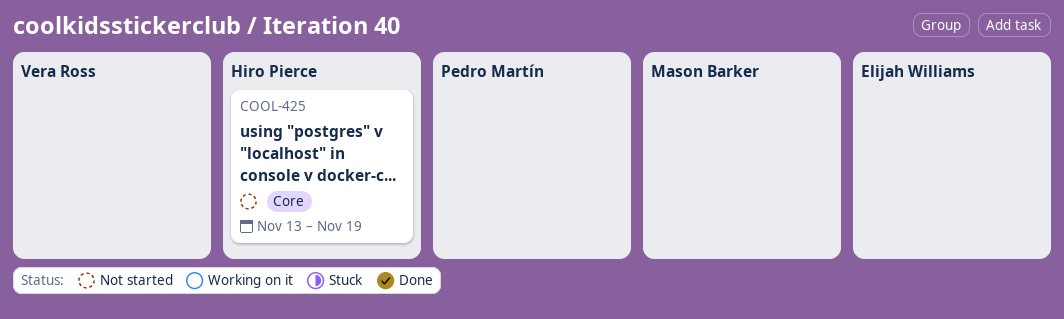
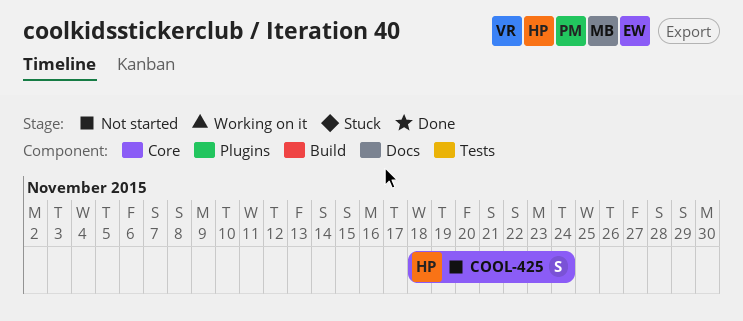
COOL-425, start: Nov 13 -> Nov 18
COOL-425, due: Nov 19 -> Nov 24

